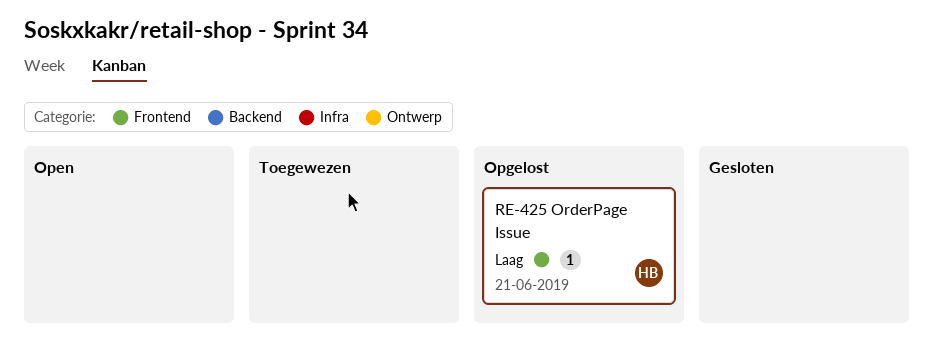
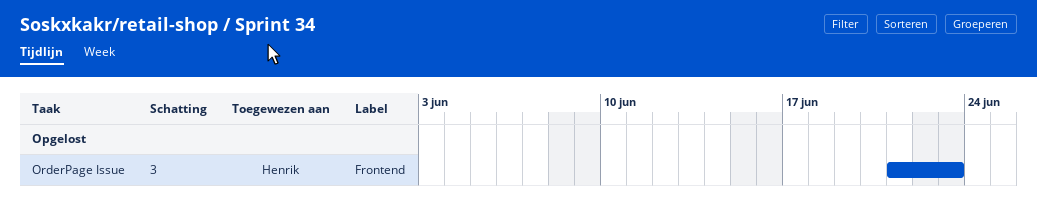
OrderPage Issue, estimate: 1 -> 3
OrderPage Issue, due: Jun 21 -> Jun 23

